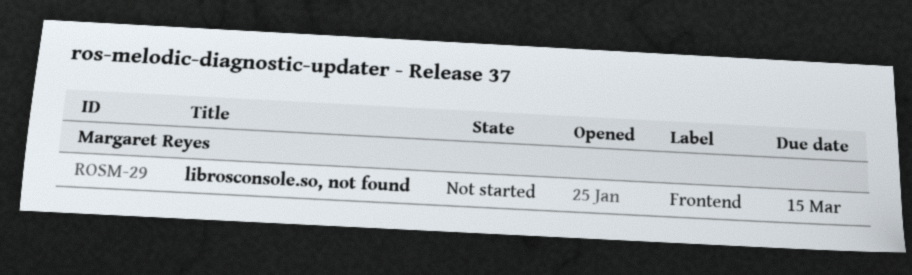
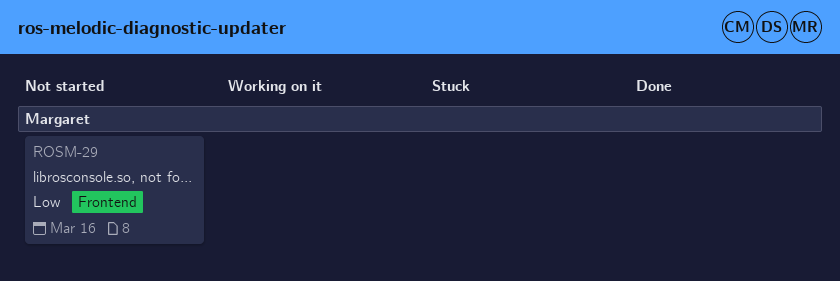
ROSM-29, due: Mar 15 -> Mar 16

